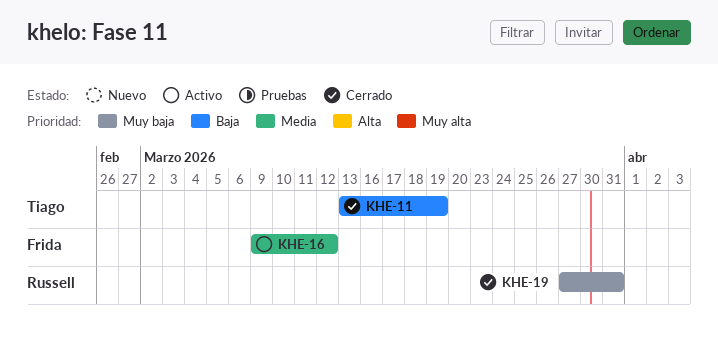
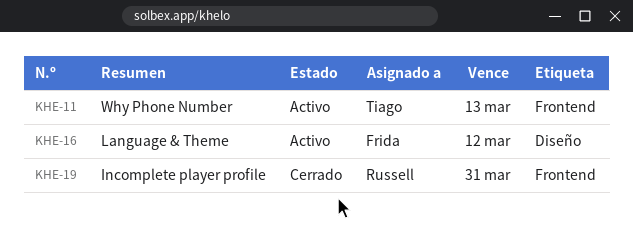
KHE-11, status: Cerrado -> Activo
KHE-11, due: Mar 19 -> Mar 13

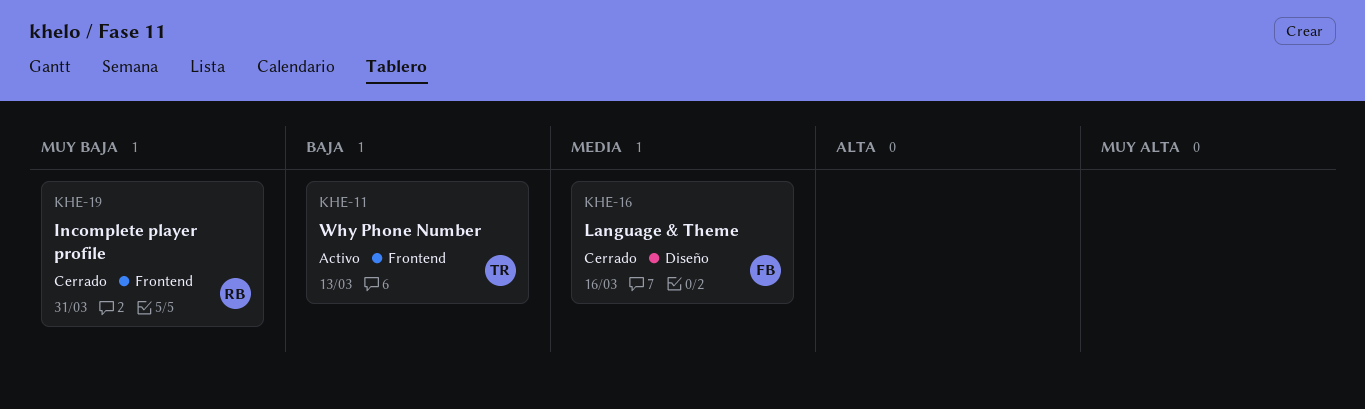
KHE-16, status: Activo -> Cerrado
KHE-16, due: Mar 12 -> Mar 16

